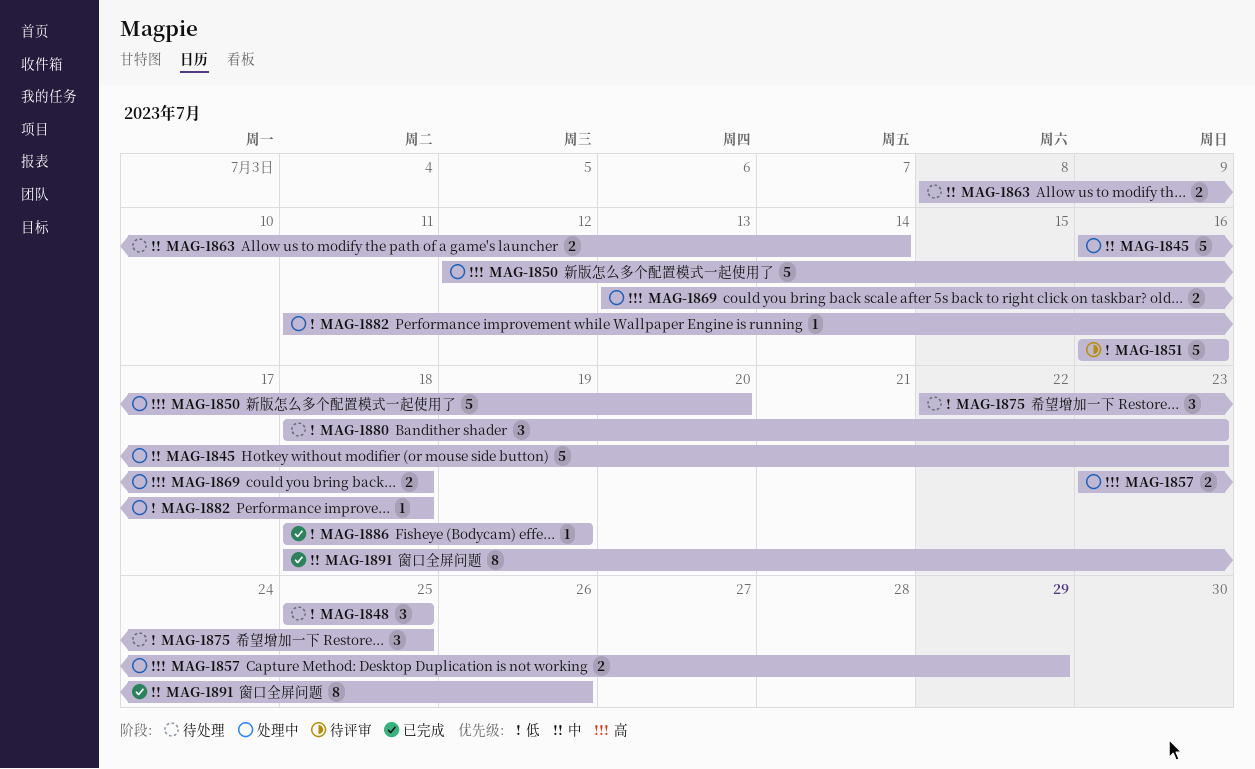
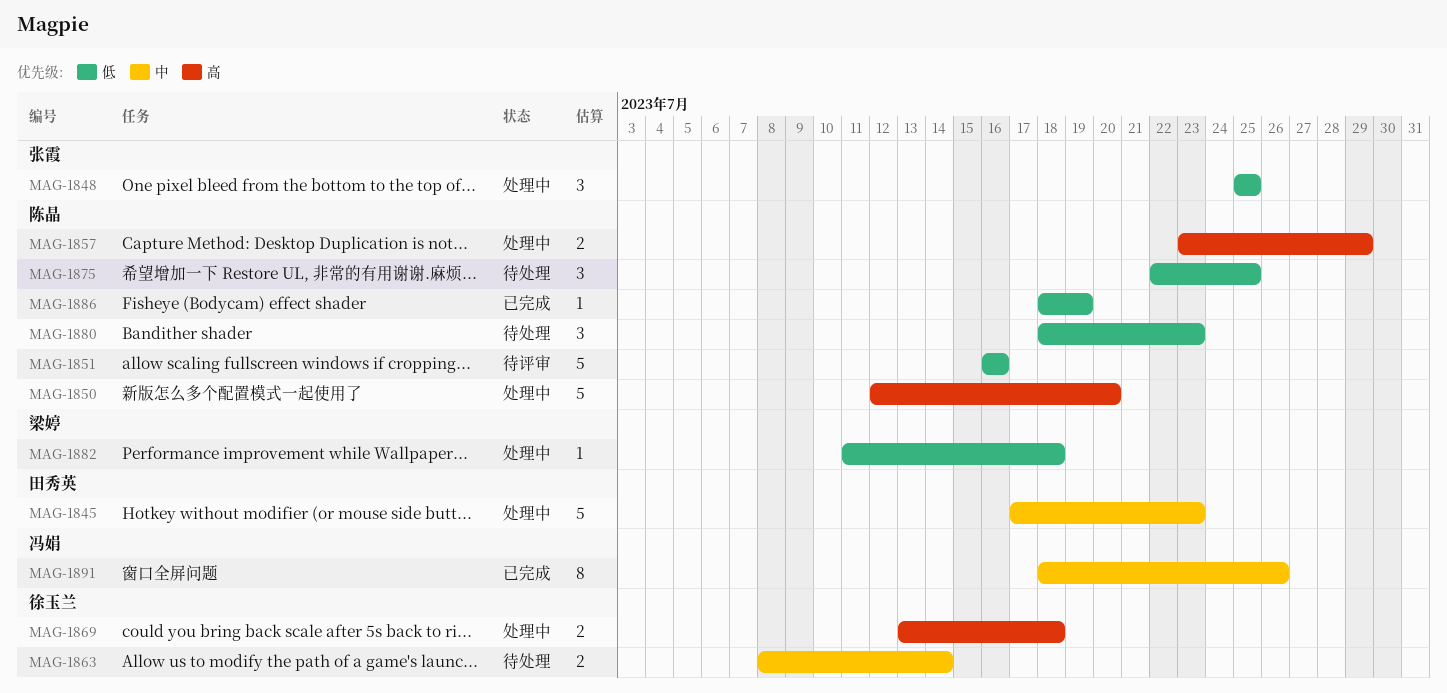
MAG-1845, start: Jul 16 -> Jul 17
MAG-1848, status: 待处理 -> 处理中

